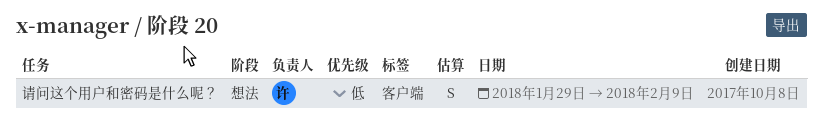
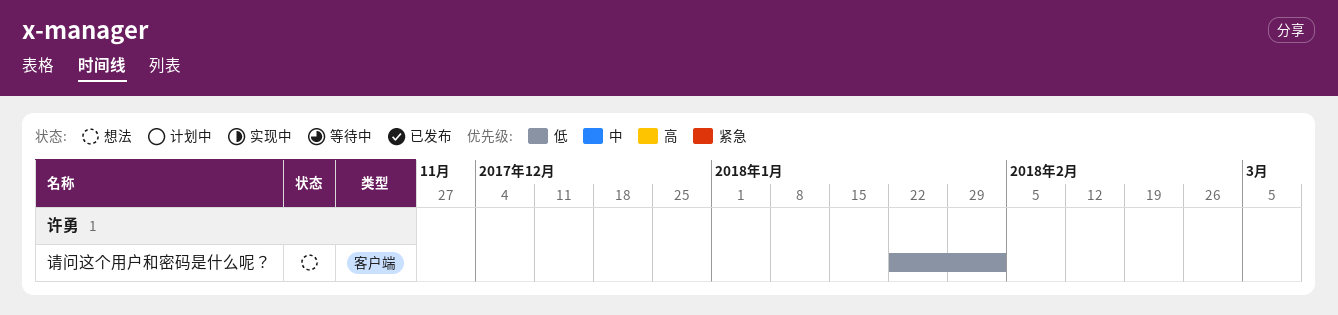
请问这个用户和密码是什么呢？, start: Jan 29 -> Jan 22
请问这个用户和密码是什么呢？, due: Feb 9 -> Feb 2

